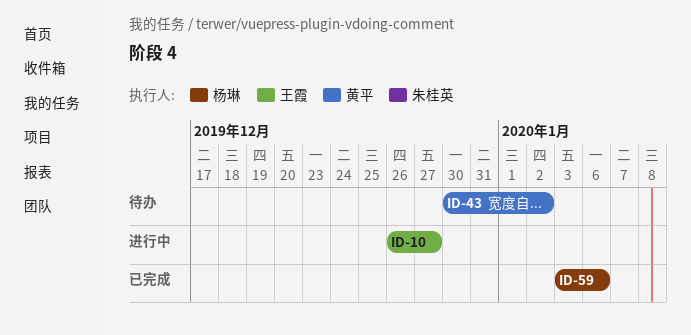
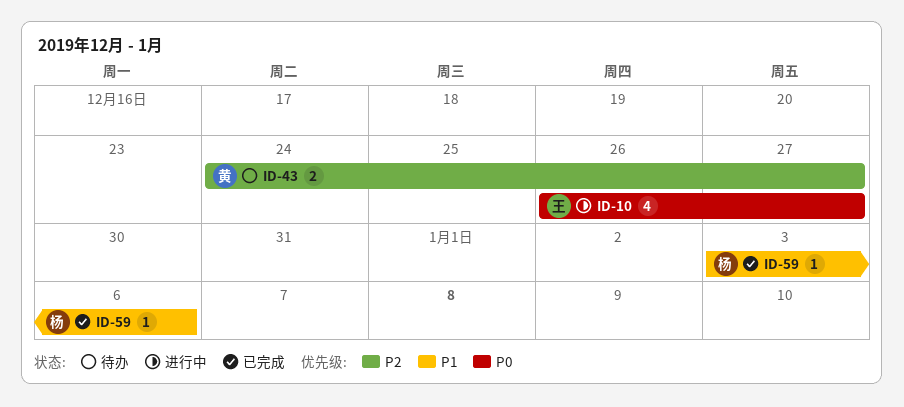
ID-43, start: Dec 30 -> Dec 24
ID-43, due: Jan 2 -> Dec 27

